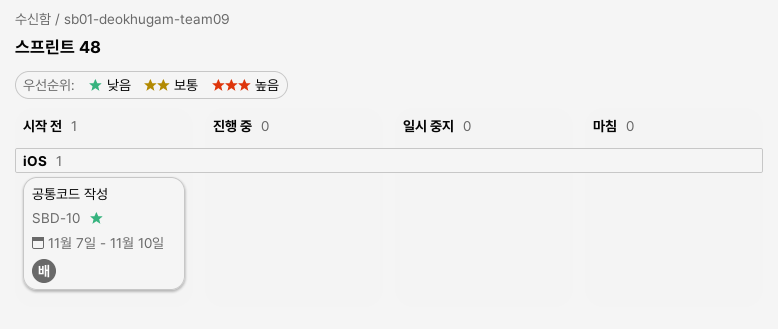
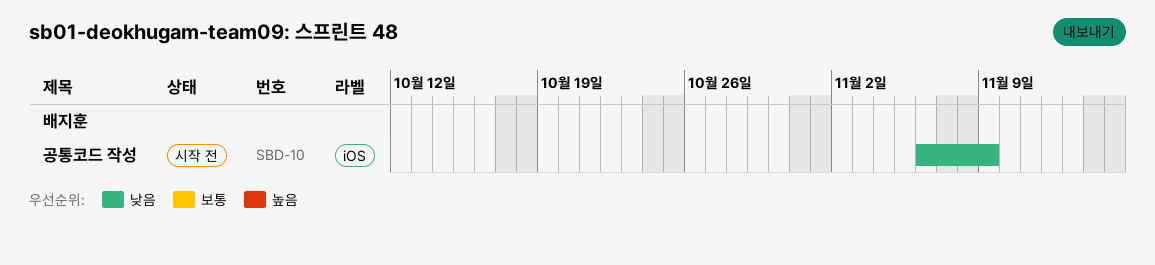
SBD-10, start: Nov 7 -> Nov 6
SBD-10, due: Nov 10 -> Nov 9

